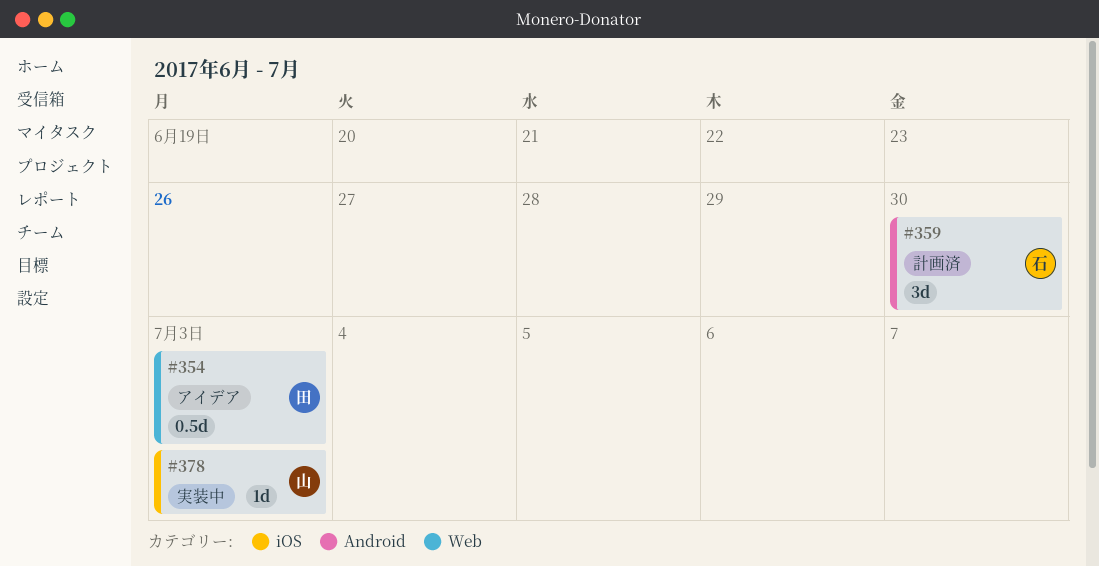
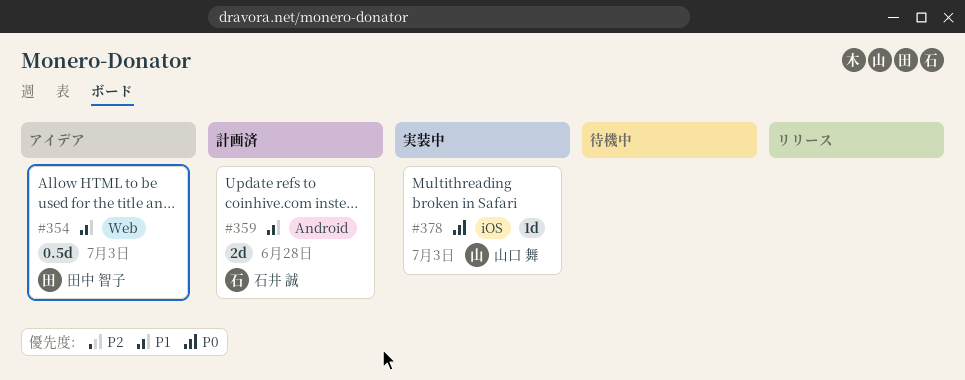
#359, estimate: 3d -> 2d
#359, due: Jun 30 -> Jun 28

